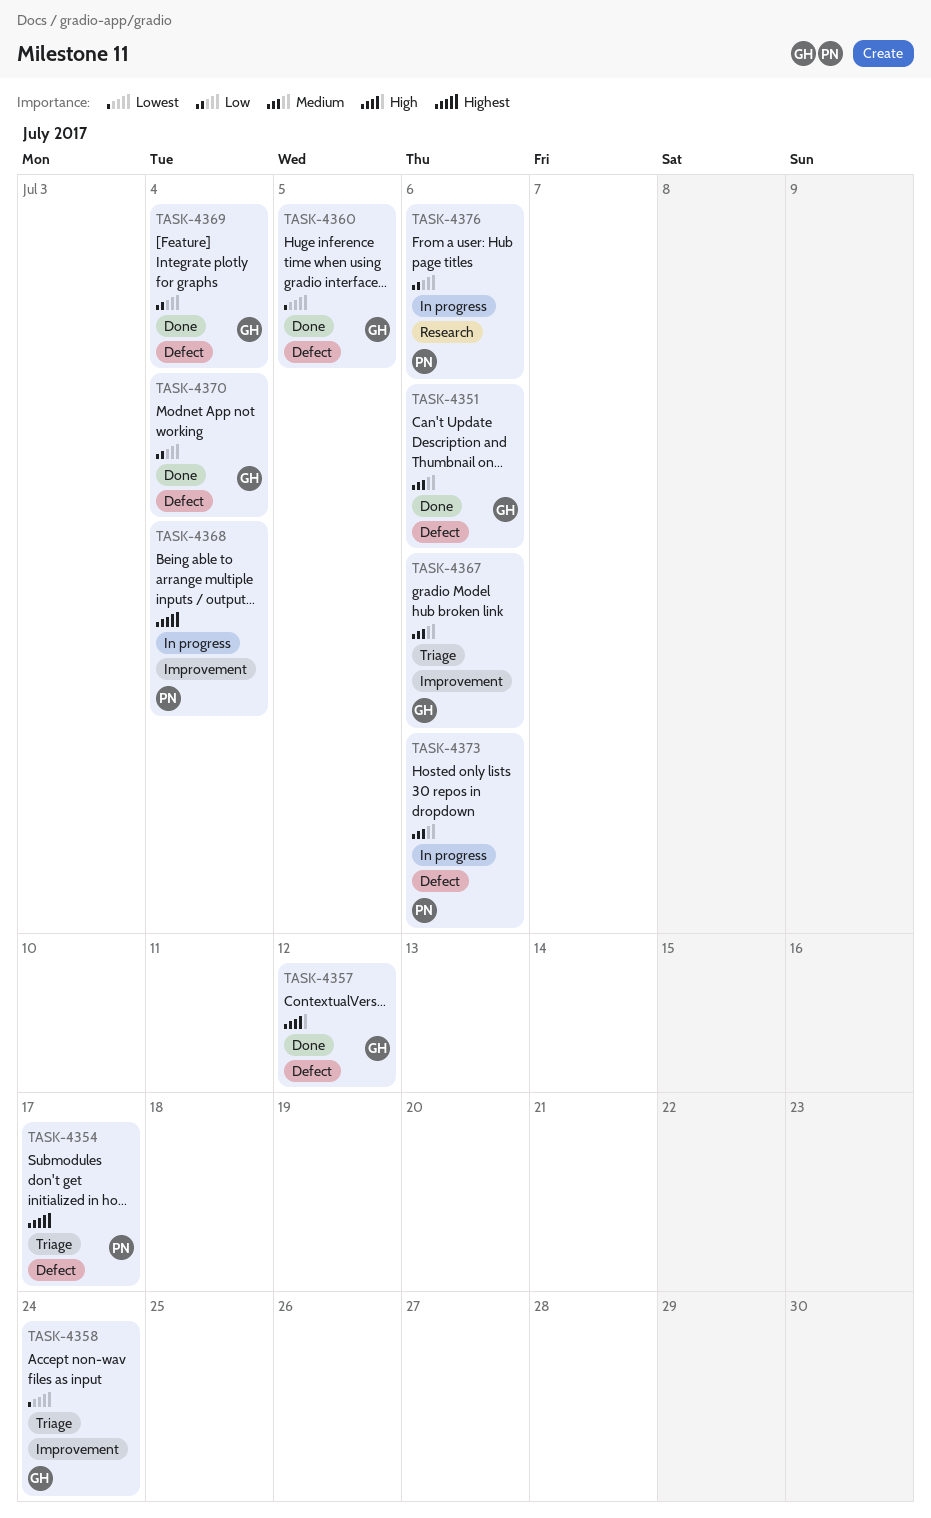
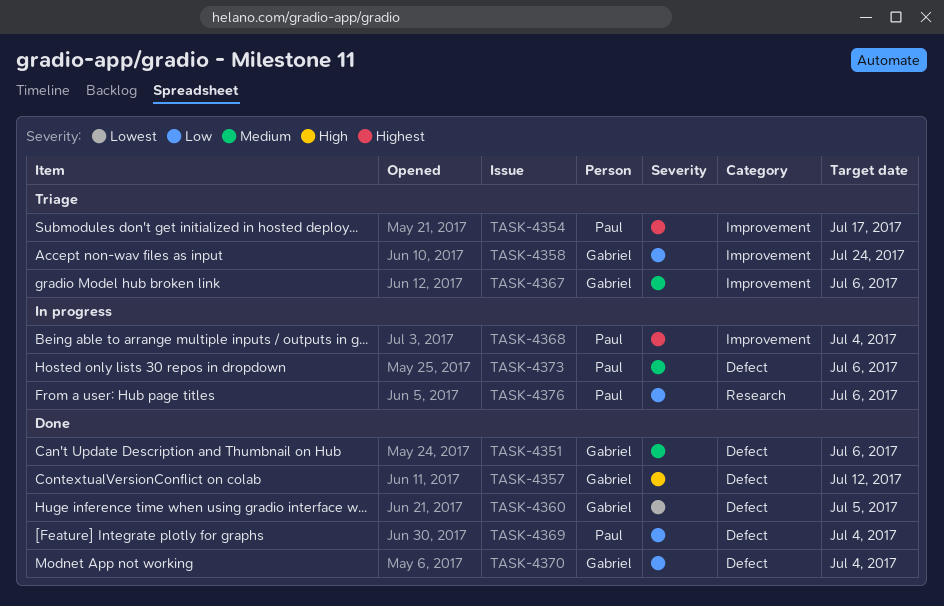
TASK-4354, label: Defect -> Improvement
TASK-4358, priority: Lowest -> Low
TASK-4369, owner: Gabriel -> Paul

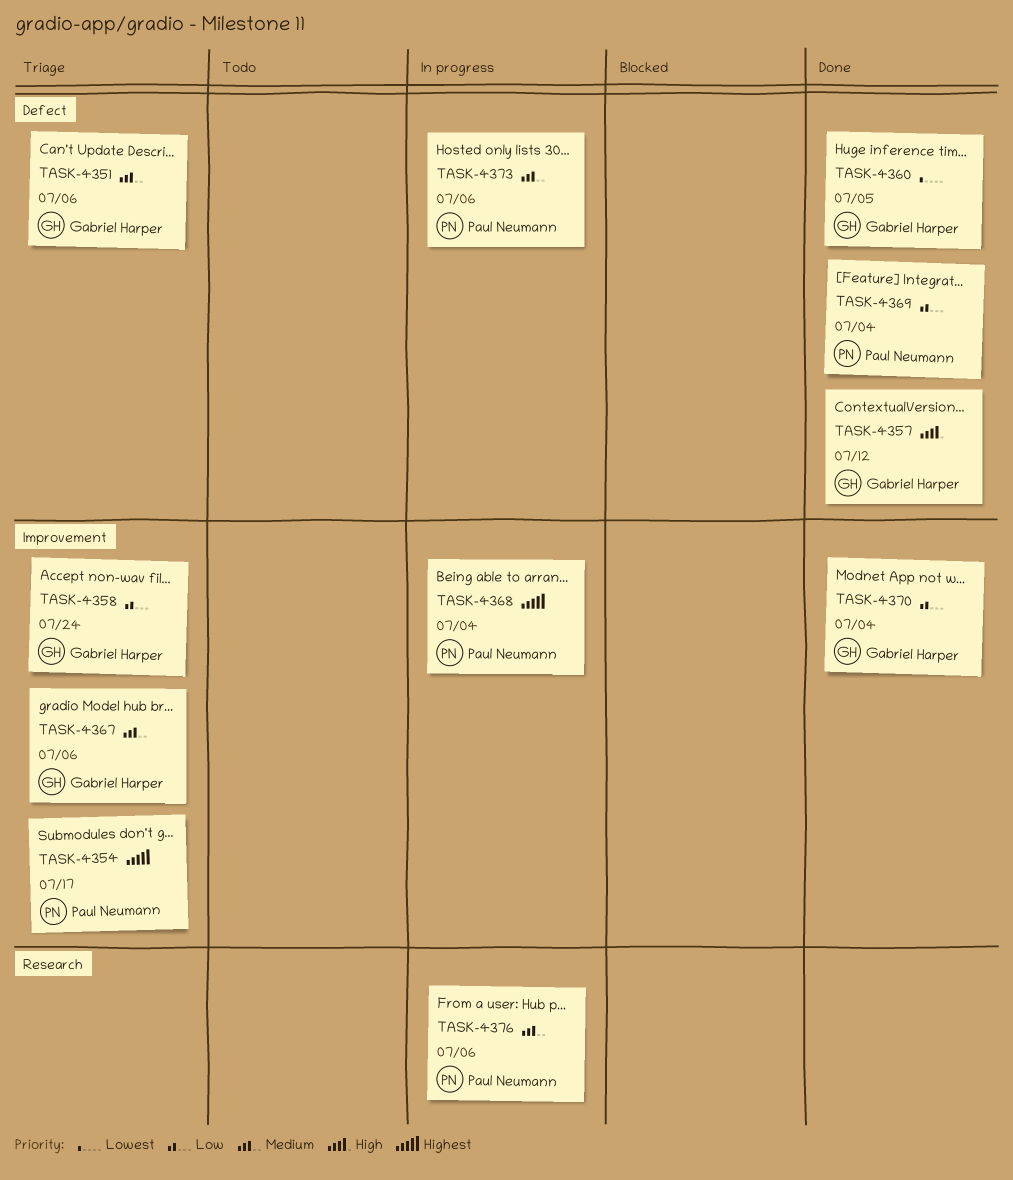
TASK-4351, status: Done -> Triage
TASK-4370, label: Defect -> Improvement
TASK-4376, priority: Low -> Medium

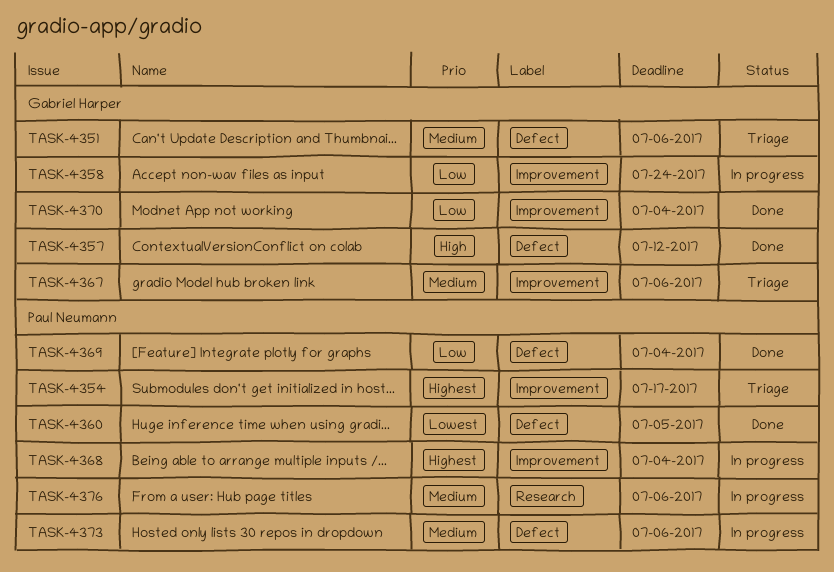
TASK-4358, status: Triage -> In progress
TASK-4360, owner: Gabriel Harper -> Paul Neumann

